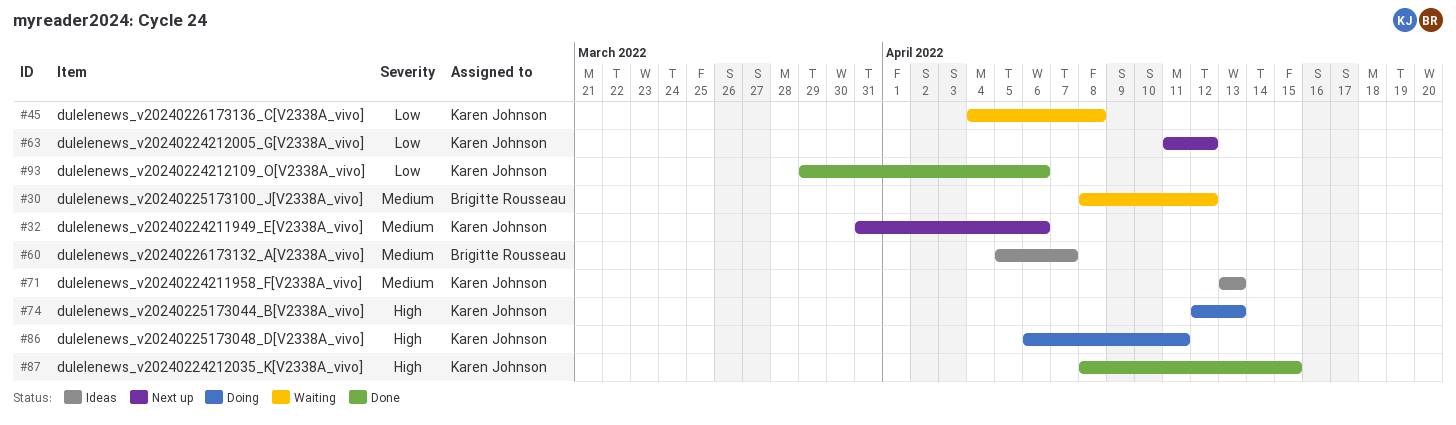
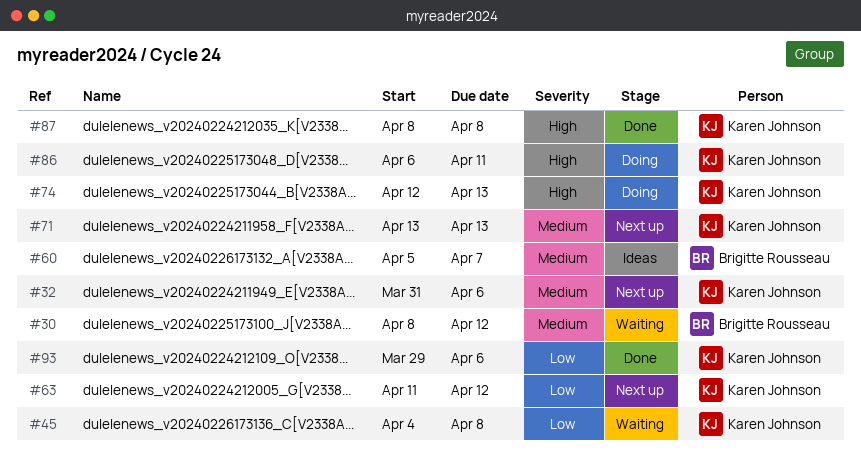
#71, status: Ideas -> Next up
#87, due: Apr 15 -> Apr 8

